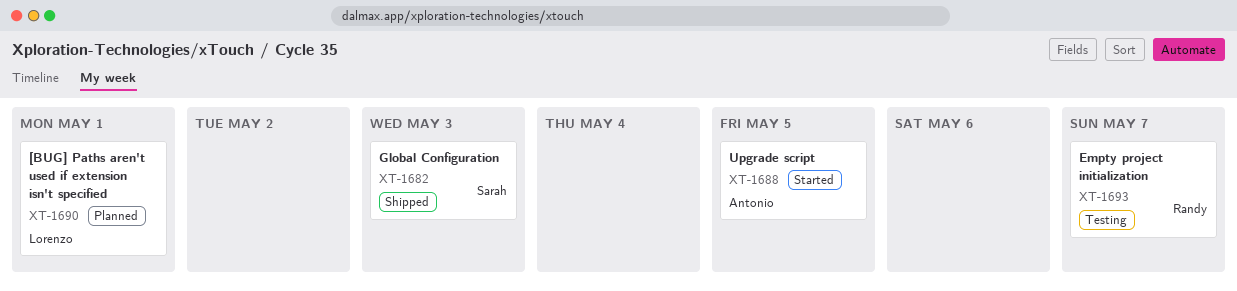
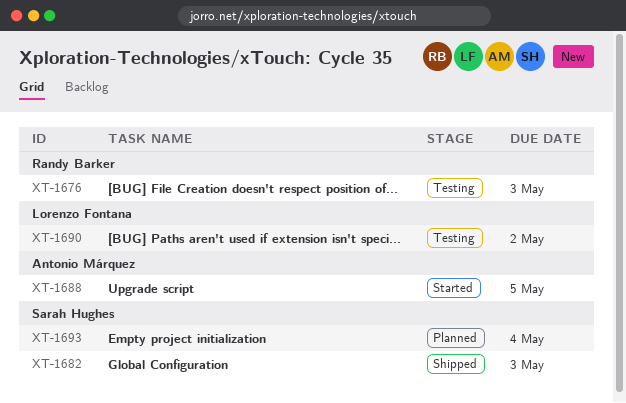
XT-1676: none -> present
XT-1690, status: Planned -> Testing
XT-1690, due: May 1 -> May 2
XT-1693, status: Testing -> Planned
XT-1693, owner: Randy Barker -> Sarah Hughes
XT-1693, due: May 7 -> May 4

